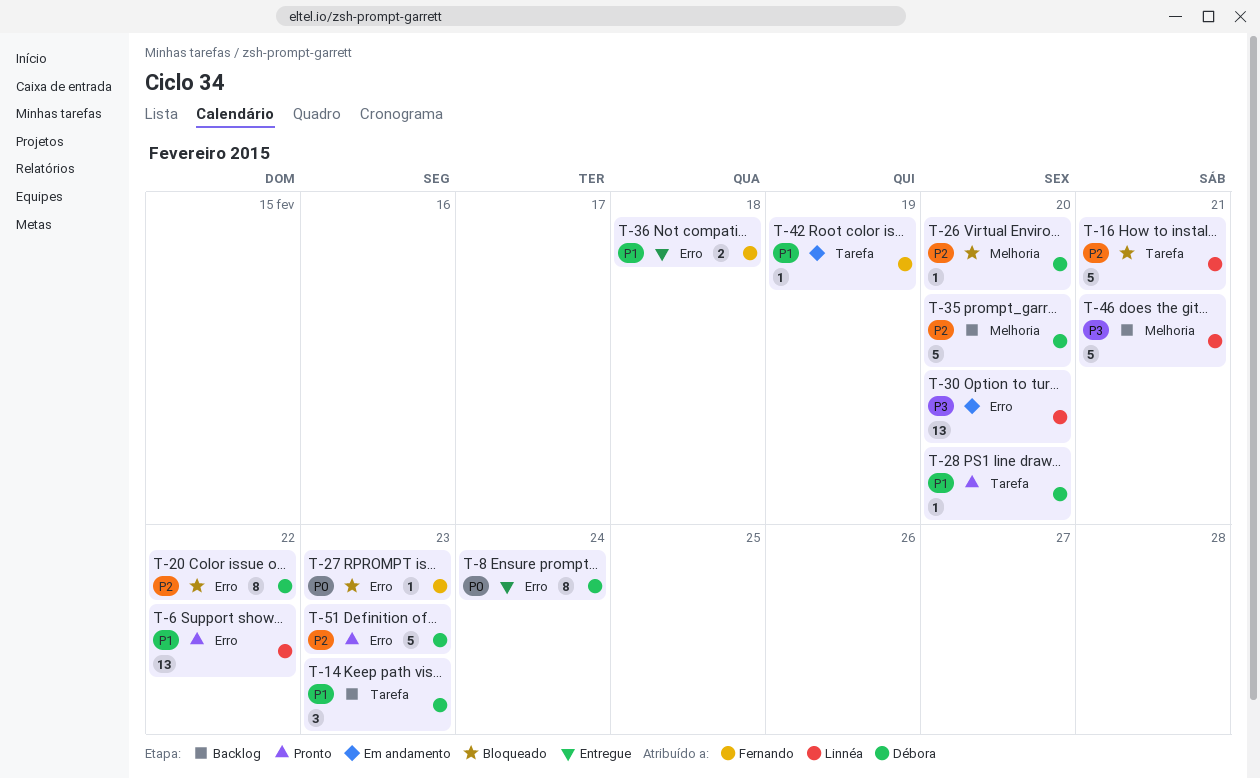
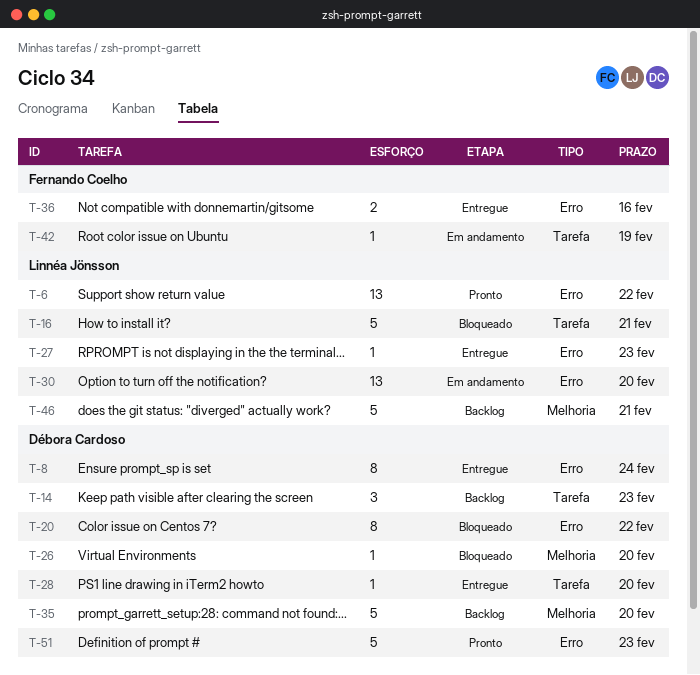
T-27, status: Bloqueado -> Entregue
T-27, owner: Fernando Coelho -> Linnéa Jönsson
T-28, status: Pronto -> Entregue
T-36, due: Feb 18 -> Feb 16

